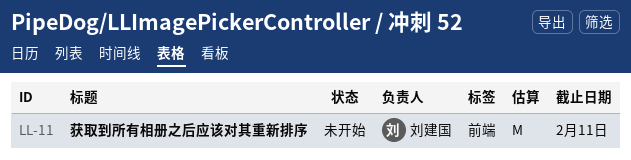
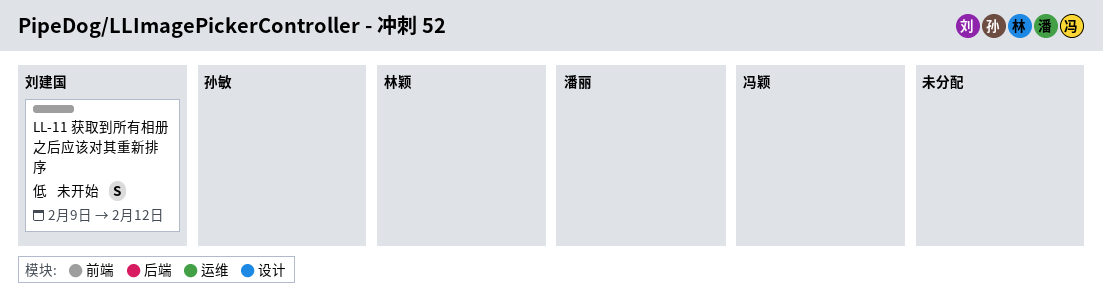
LL-11, estimate: M -> S
LL-11, due: Feb 11 -> Feb 12

